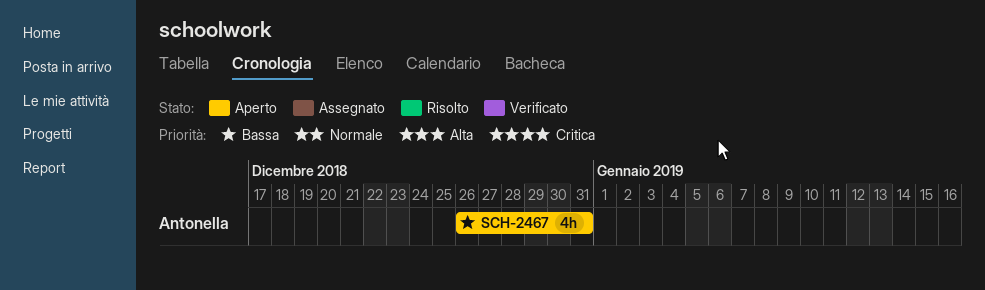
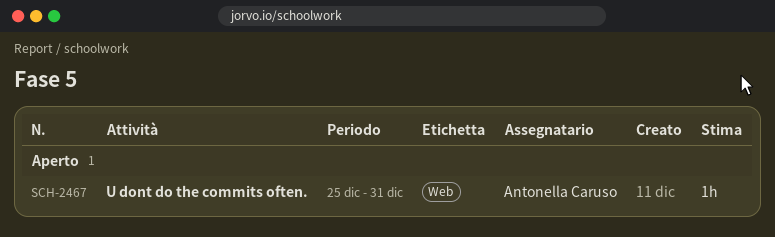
SCH-2467, estimate: 4h -> 1h
SCH-2467, start: Dec 26 -> Dec 25

